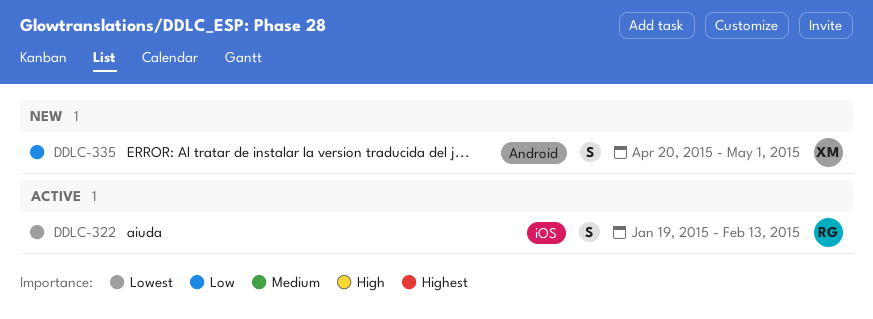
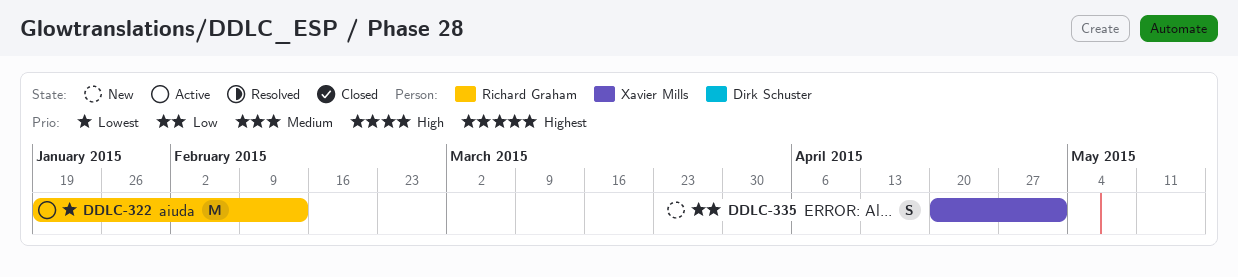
DDLC-322, estimate: S -> M

